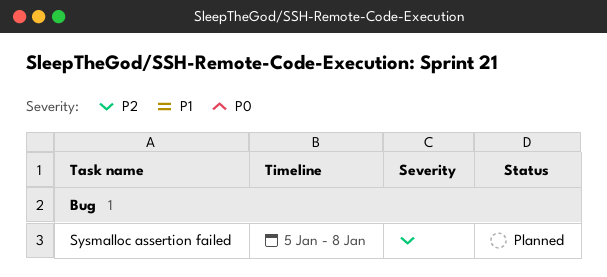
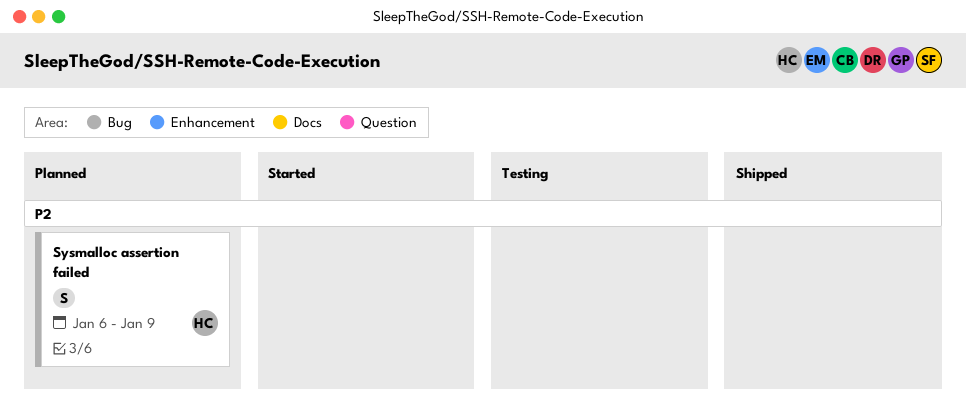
Sysmalloc assertion failed, start: Jan 5 -> Jan 6
Sysmalloc assertion failed, due: Jan 8 -> Jan 9

